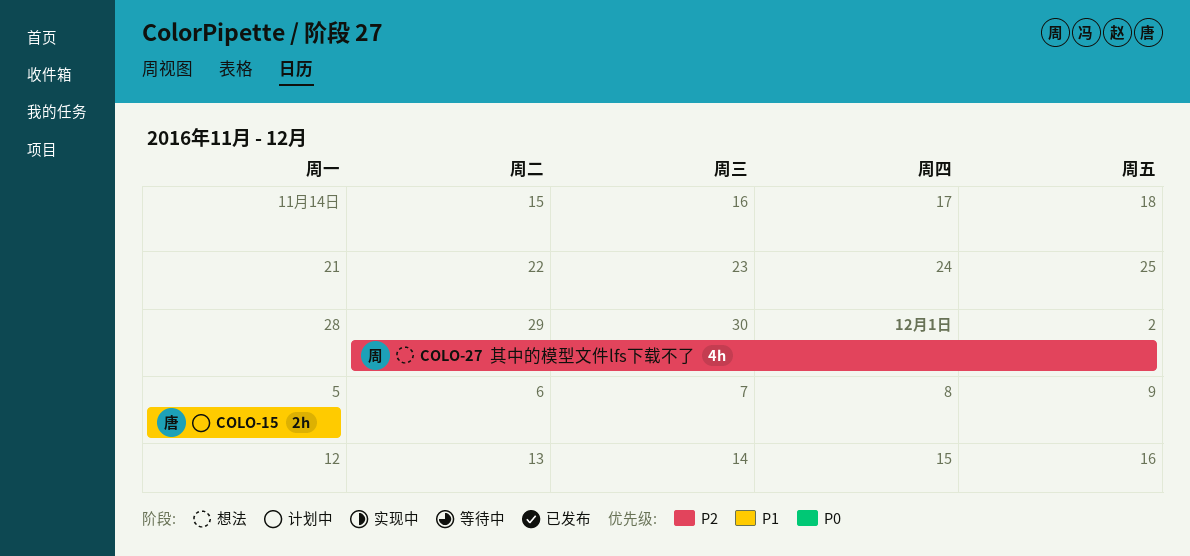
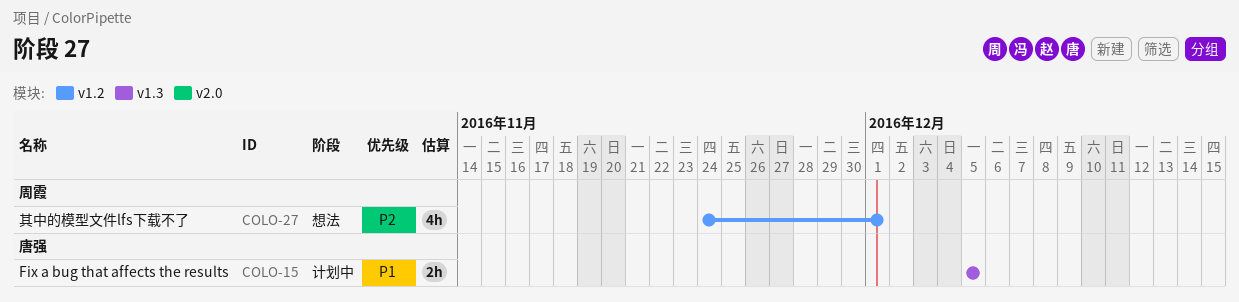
COLO-27, start: Nov 29 -> Nov 24
COLO-27, due: Dec 2 -> Dec 1

